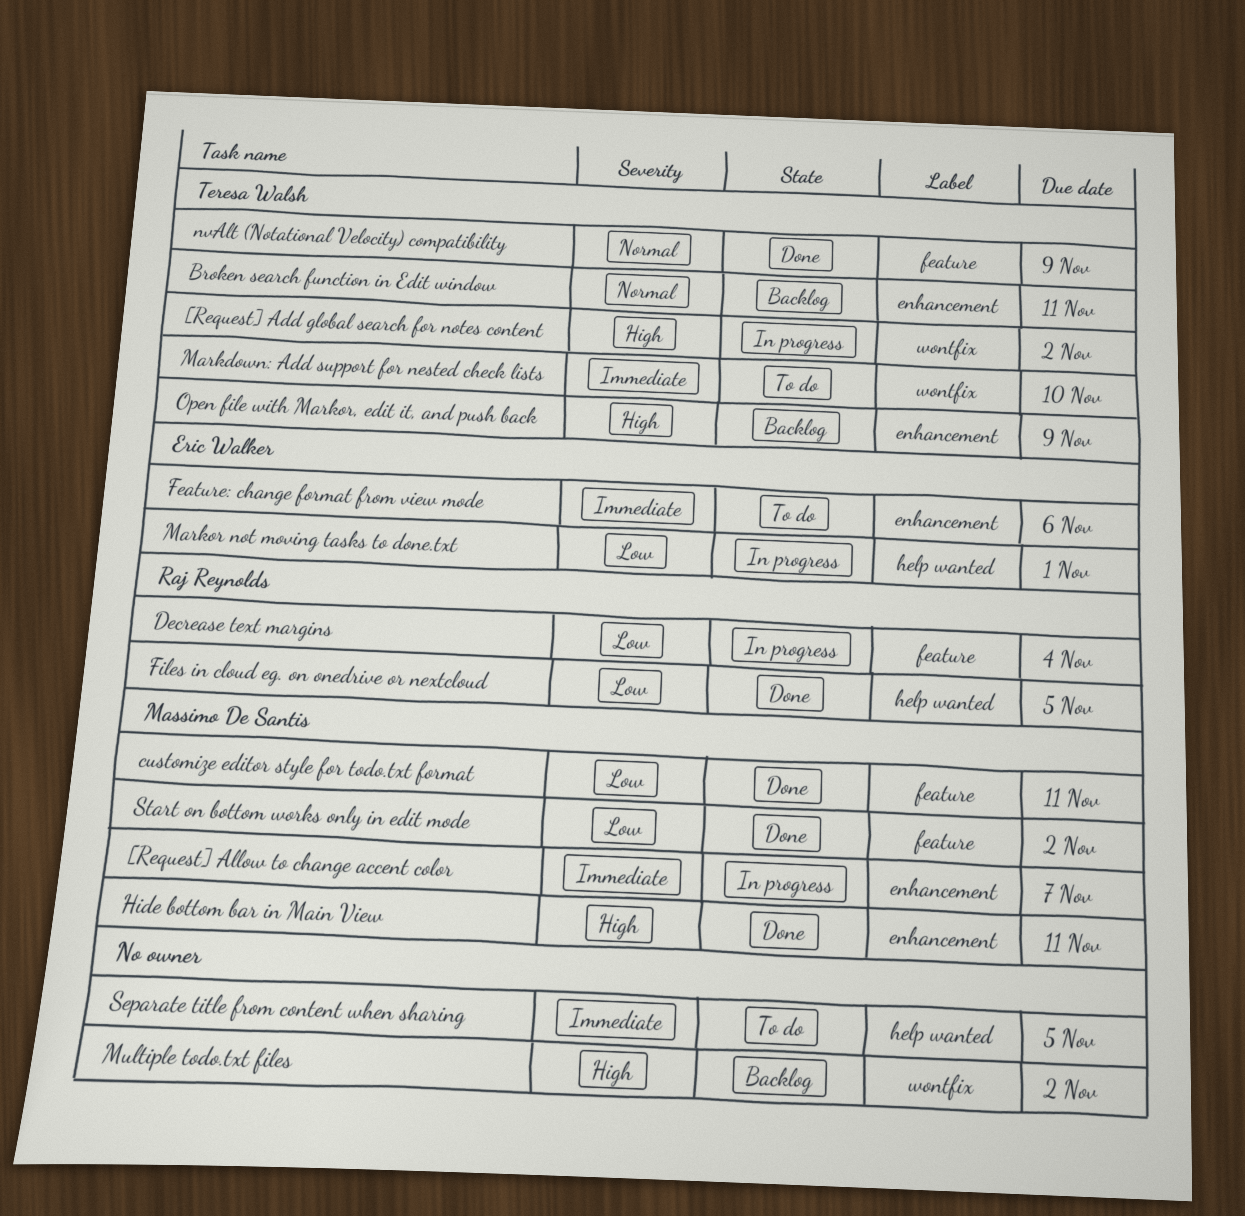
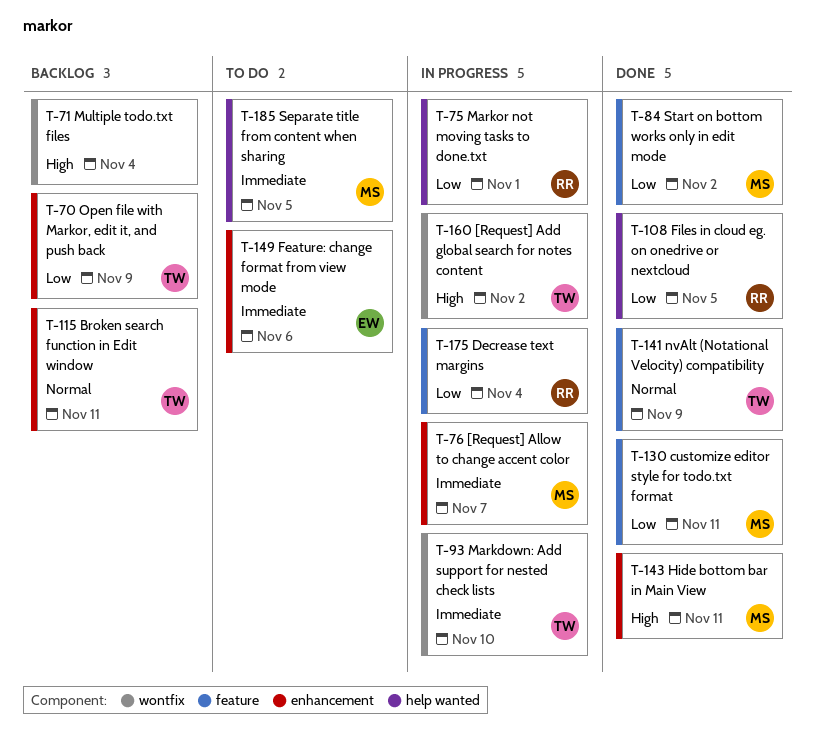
Markdown: Add support for nested check lists, status: To do -> In progress
Markor not moving tasks to done.txt, owner: Eric Walker -> Raj Reynolds
Multiple todo.txt files, due: Nov 2 -> Nov 4
Open file with Markor, edit it, and push back, priority: High -> Low
Separate title from content when sharing, owner: none -> Massimo De Santis

